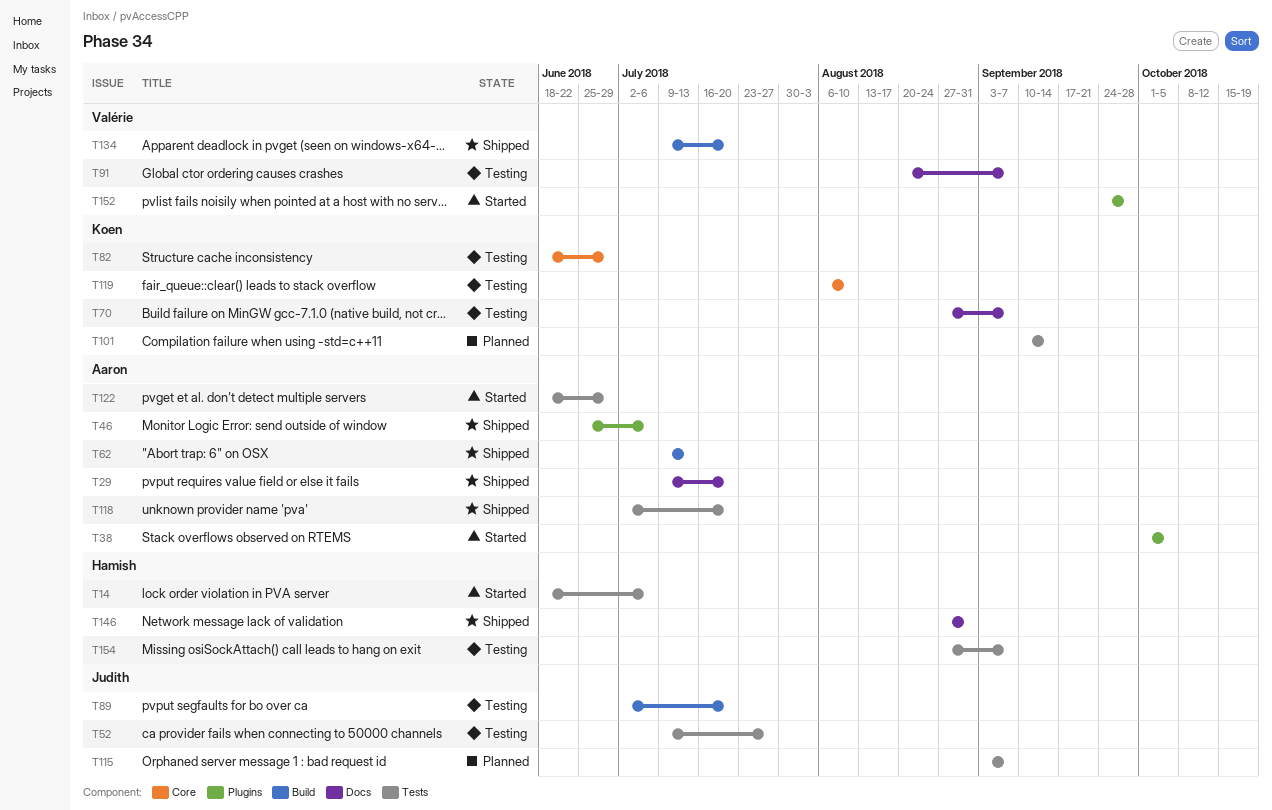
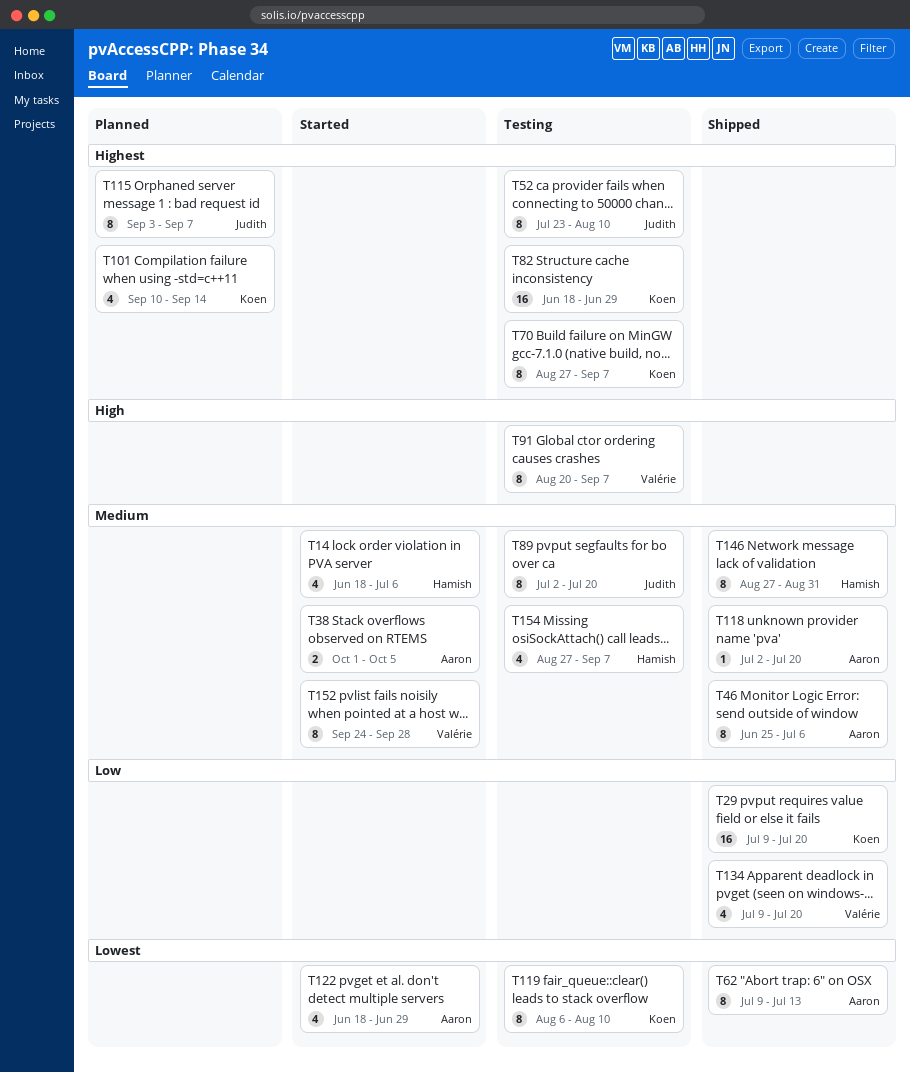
T29, owner: Aaron -> Koen
T52, start: Jul 9 -> Jul 23
T52, due: Jul 27 -> Aug 10

